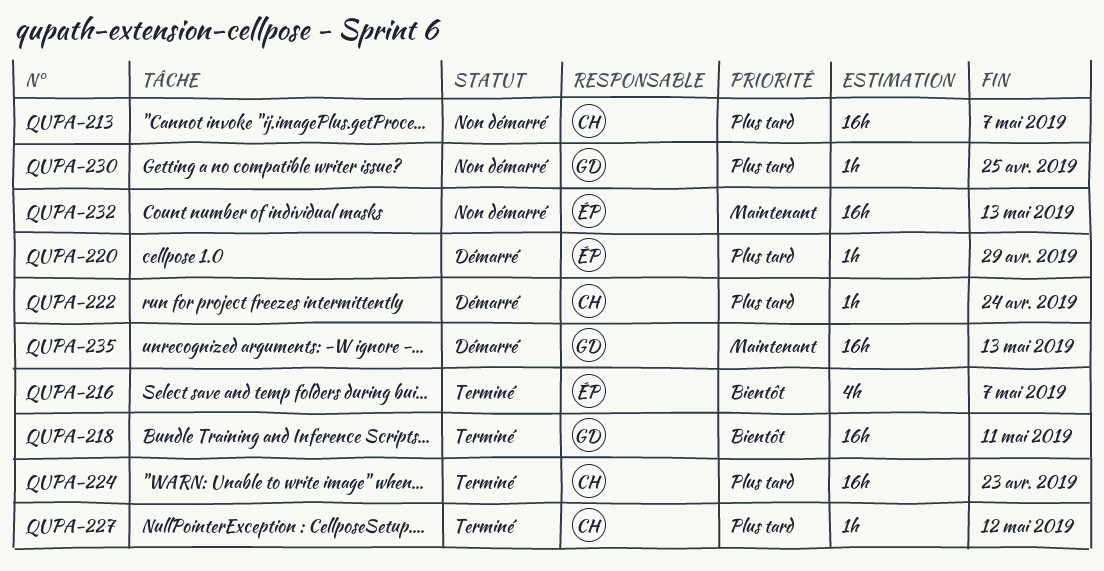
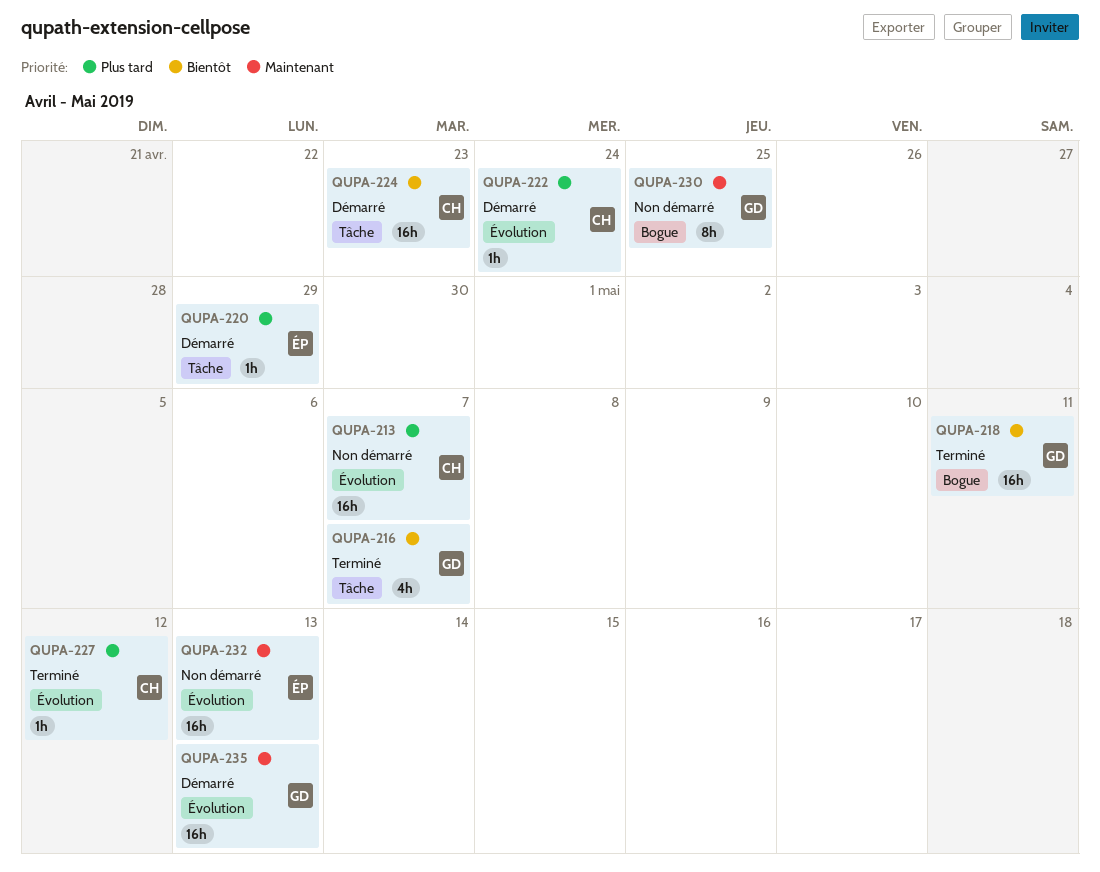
QUPA-216, owner: ÉP -> GD
QUPA-224, status: Terminé -> Démarré
QUPA-224, priority: Plus tard -> Bientôt
QUPA-230, priority: Plus tard -> Maintenant
QUPA-230, estimate: 1h -> 8h

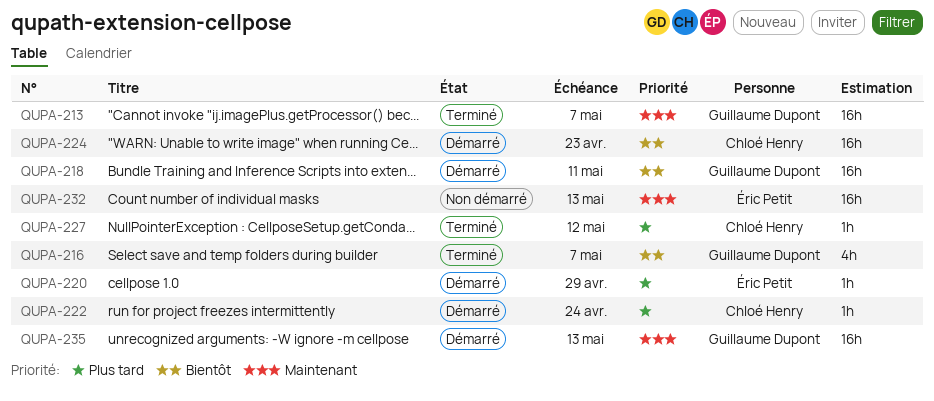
QUPA-213, status: Non démarré -> Terminé
QUPA-213, owner: Chloé Henry -> Guillaume Dupont
QUPA-213, priority: Plus tard -> Maintenant
QUPA-218, status: Terminé -> Démarré
QUPA-230: present -> none

